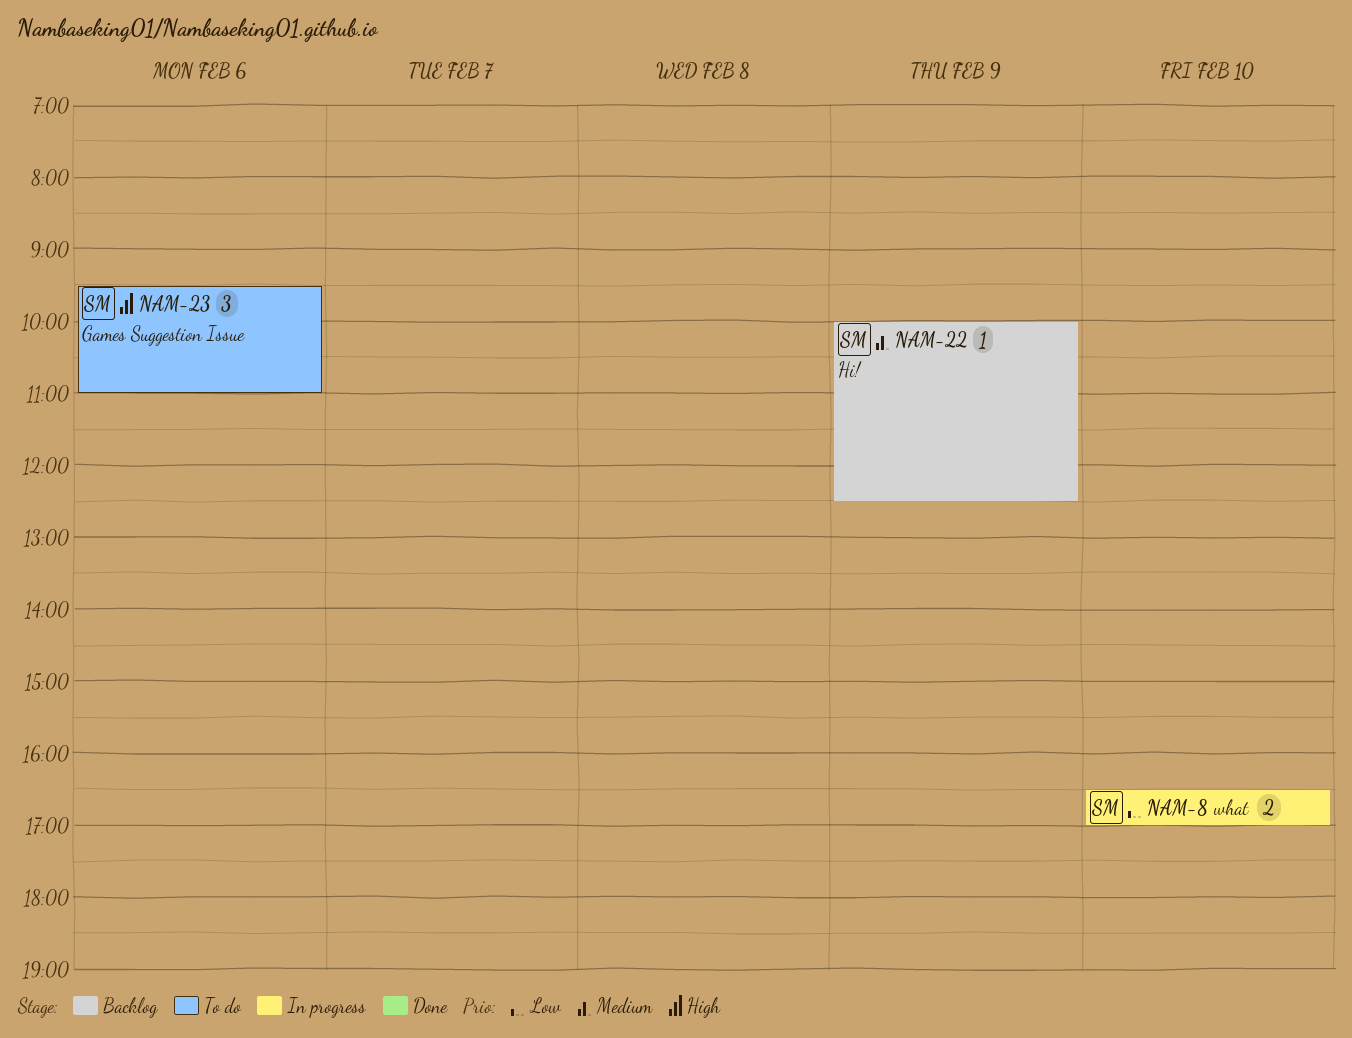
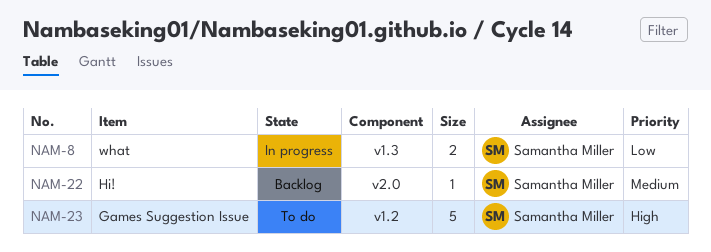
NAM-23, estimate: 3 -> 5

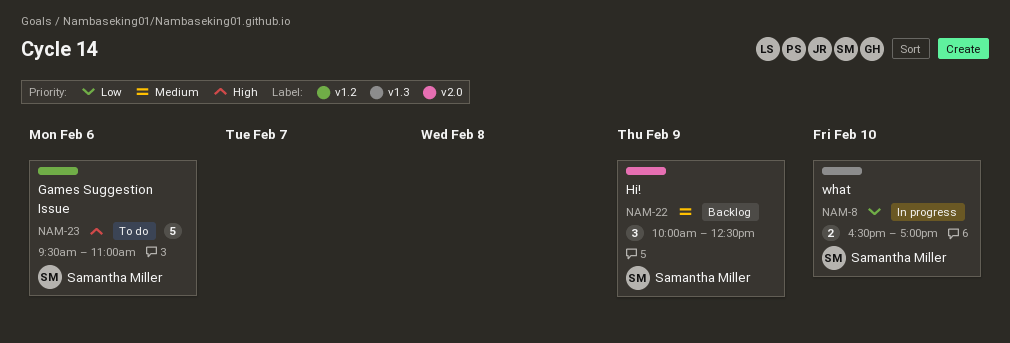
NAM-22, estimate: 1 -> 3

